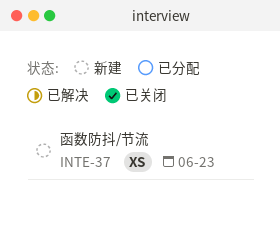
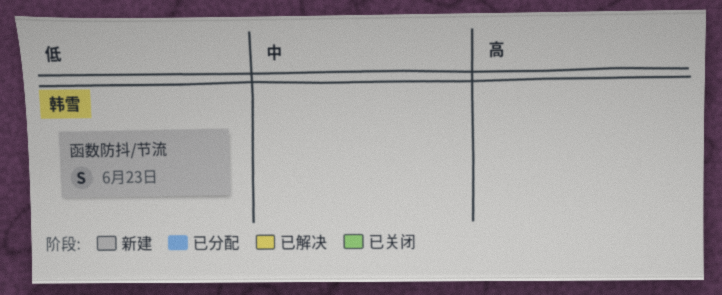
函数防抖/节流, estimate: XS -> S

